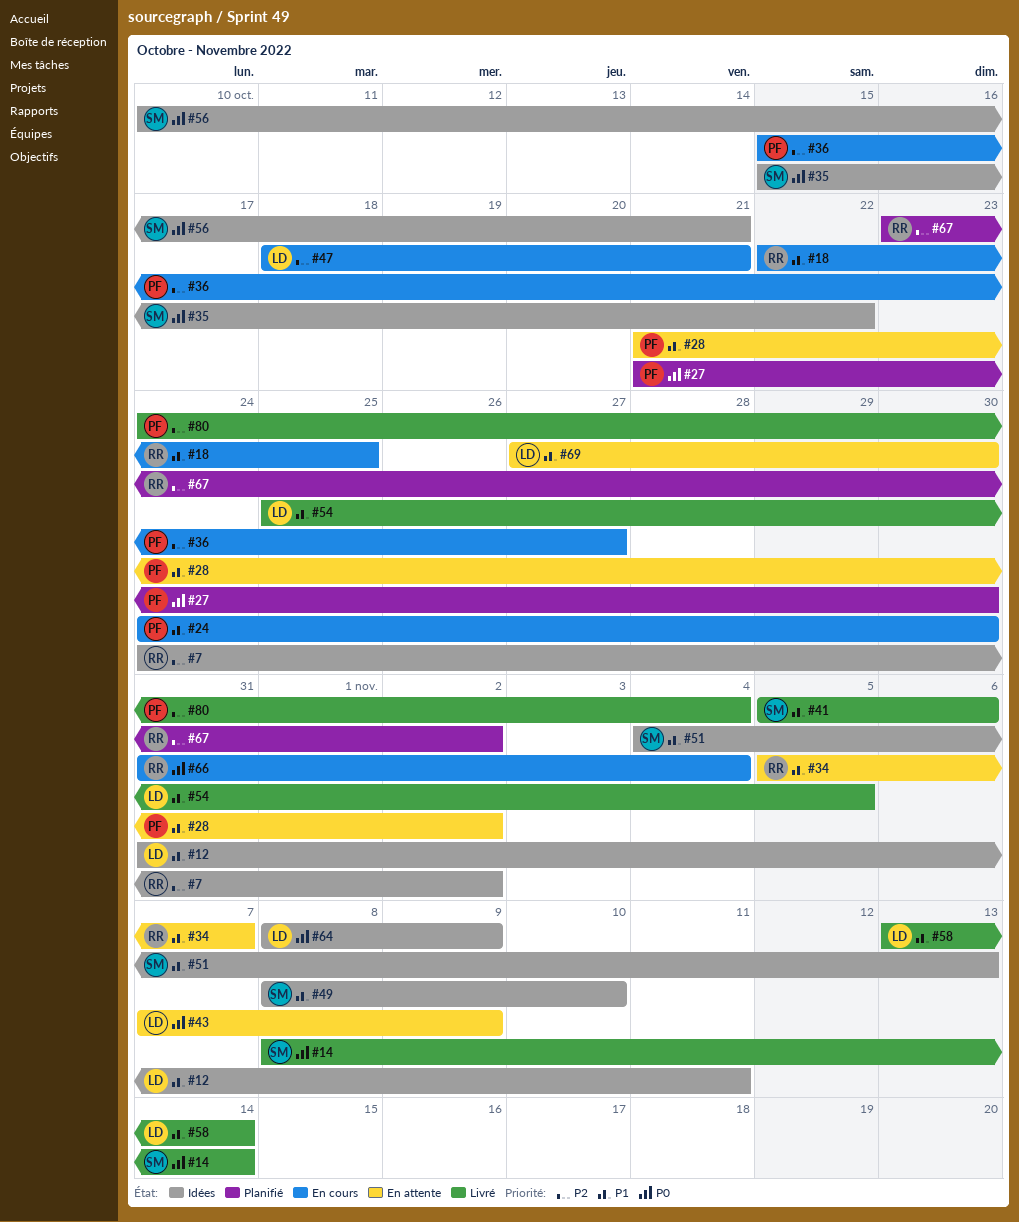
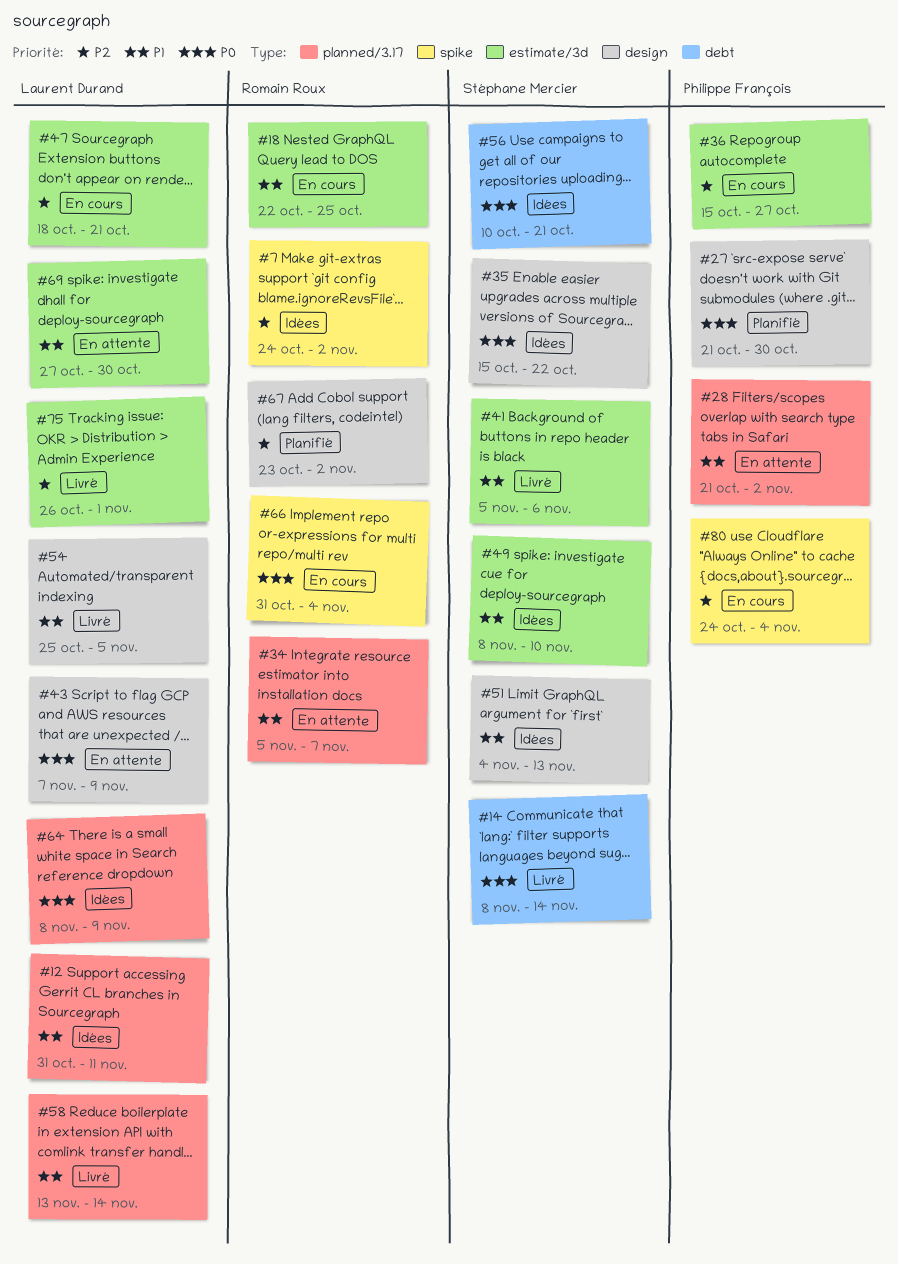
#24: present -> none
#75: none -> present
#80, status: Livré -> En cours

